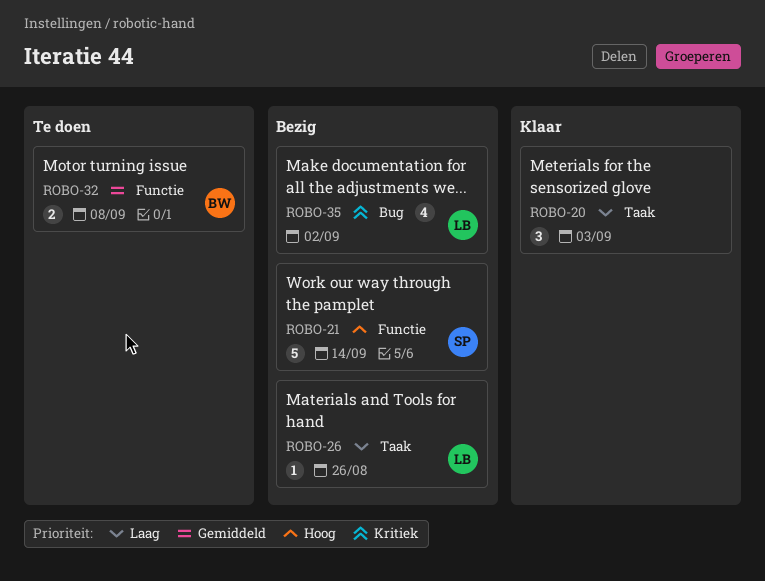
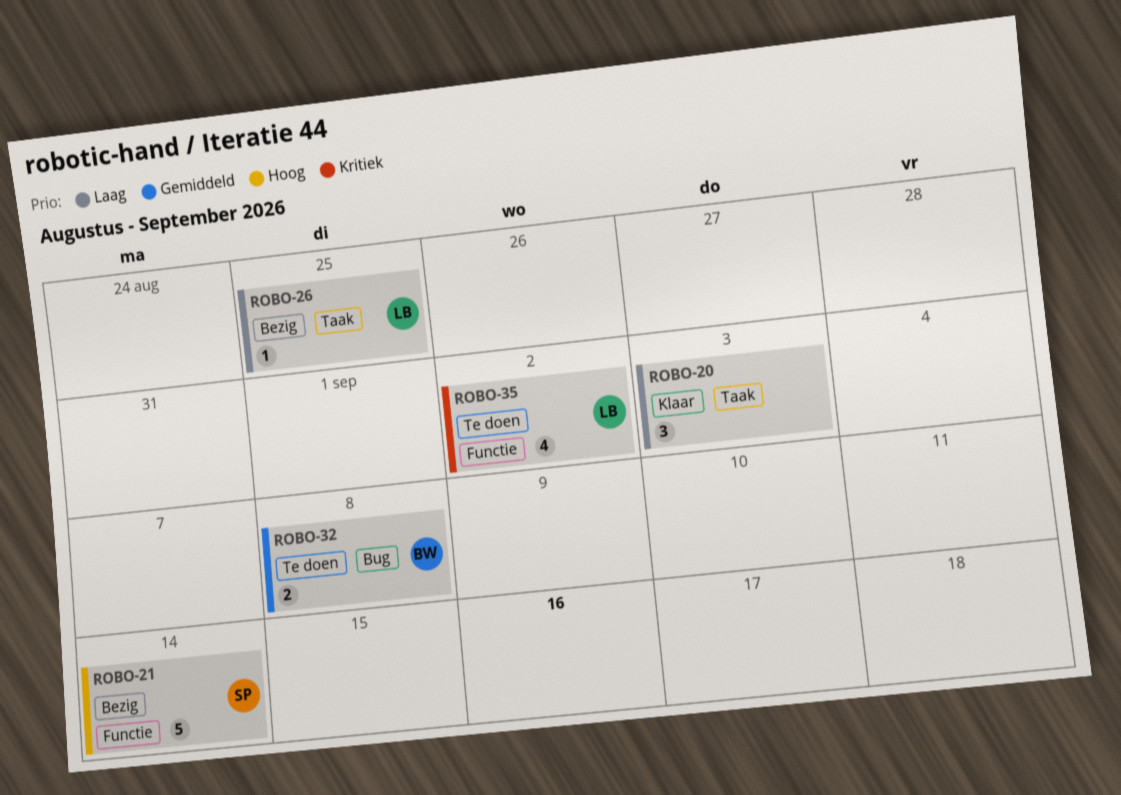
ROBO-26, due: Aug 26 -> Aug 25
ROBO-32, label: Functie -> Bug
ROBO-35, status: Bezig -> Te doen
ROBO-35, label: Bug -> Functie

